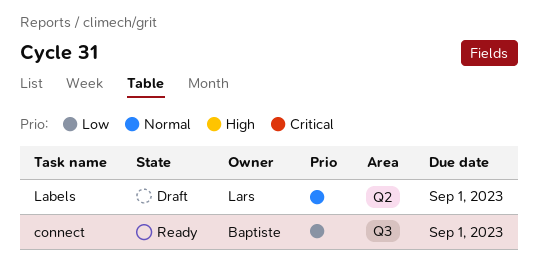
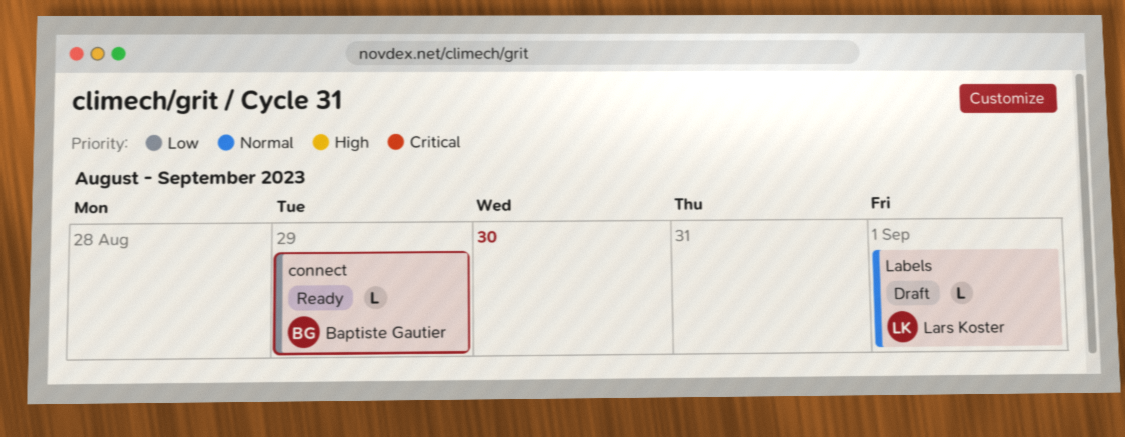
connect, due: Sep 1 -> Aug 29

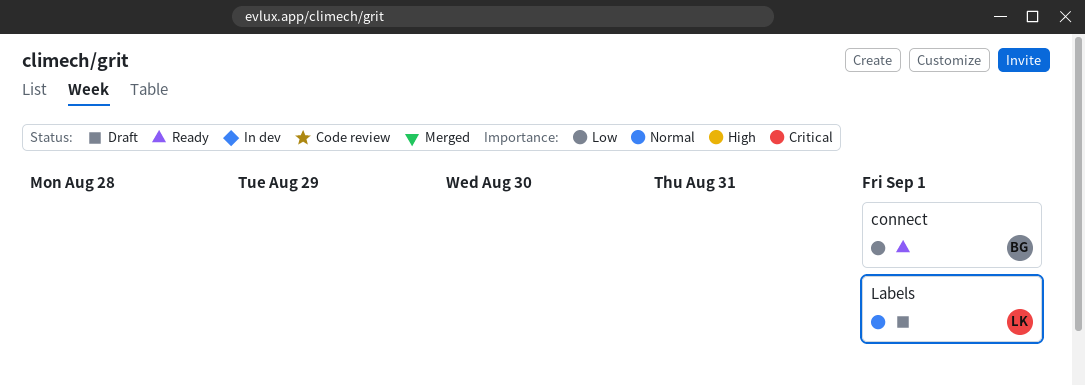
connect, due: Aug 29 -> Sep 1

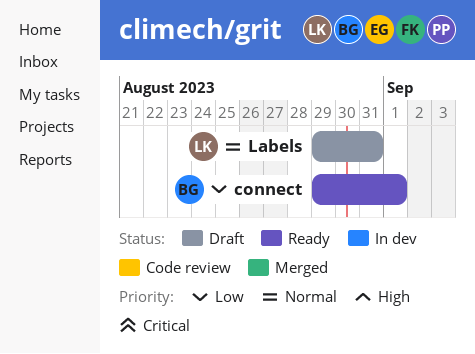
Labels, due: Sep 1 -> Aug 31

